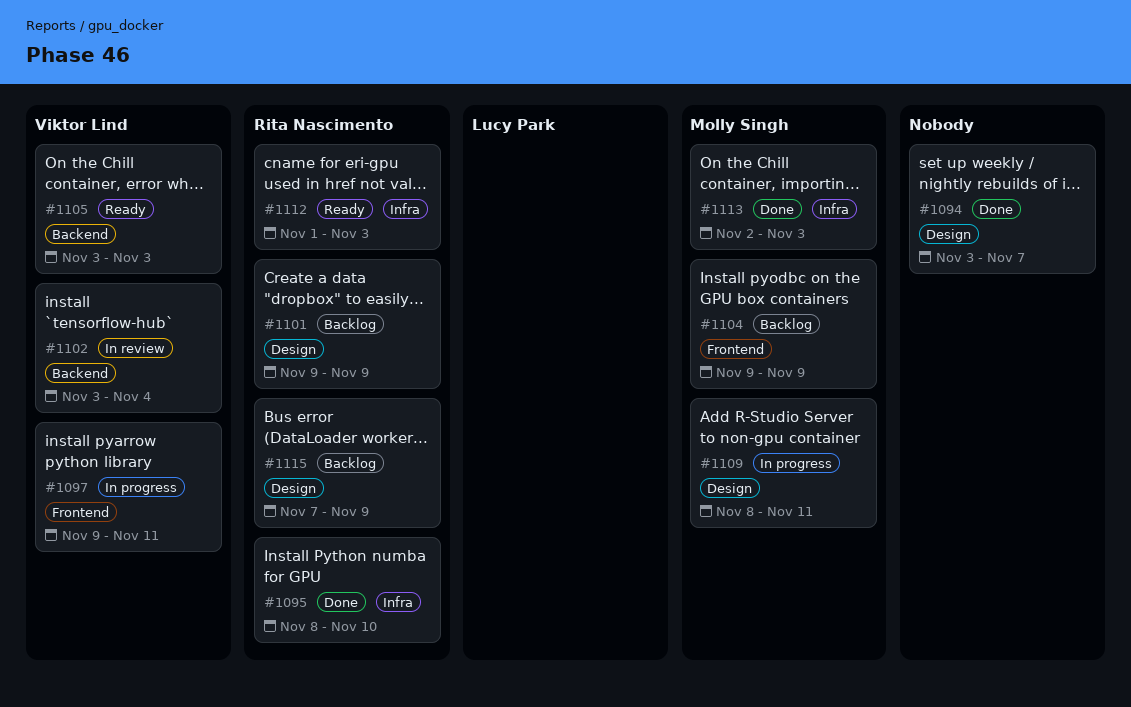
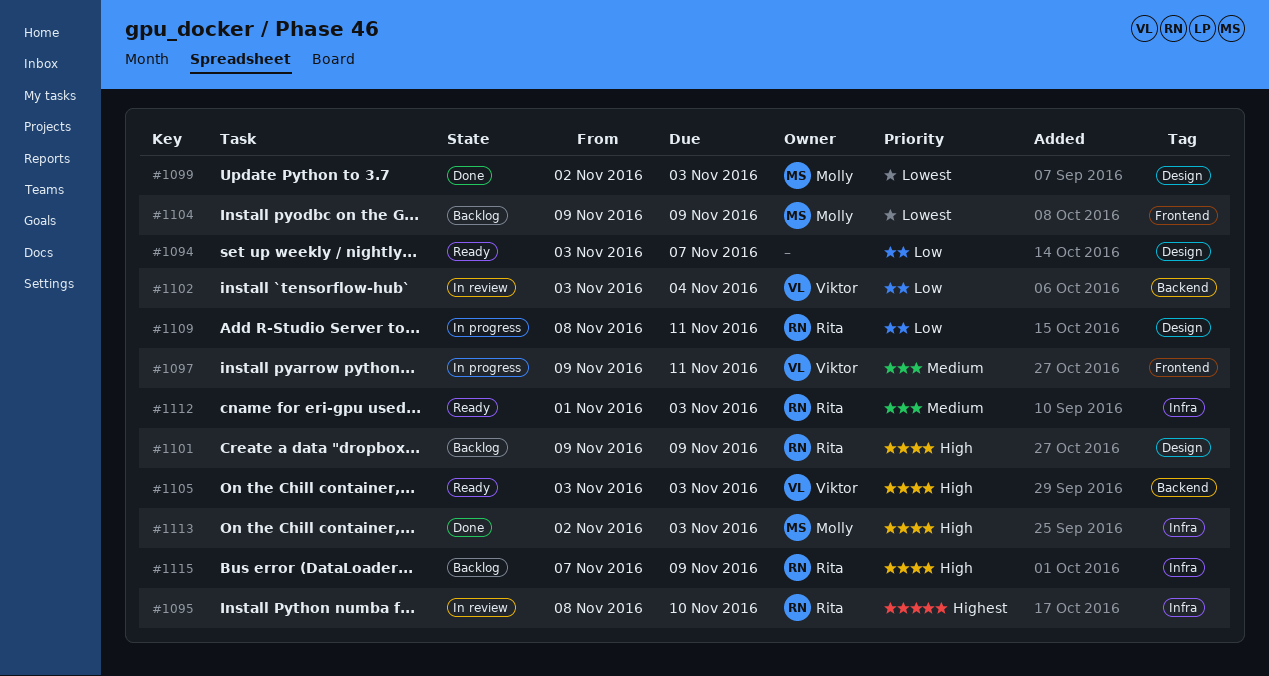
#1094, status: Done -> Ready
#1095, status: Done -> In review
#1099: none -> present
#1109, owner: Molly Singh -> Rita Nascimento
#1115, label: Design -> Infra

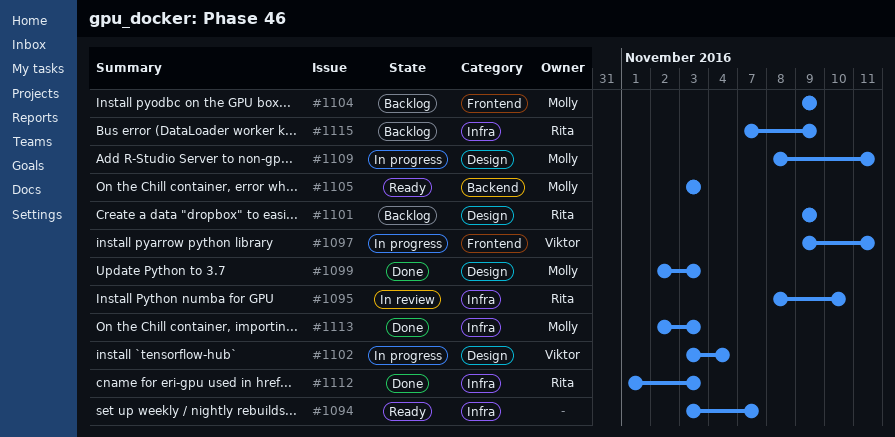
#1094, label: Design -> Infra
#1102, status: In review -> In progress
#1102, label: Backend -> Design
#1105, owner: Viktor -> Molly
#1109, owner: Rita -> Molly
#1112, status: Ready -> Done

